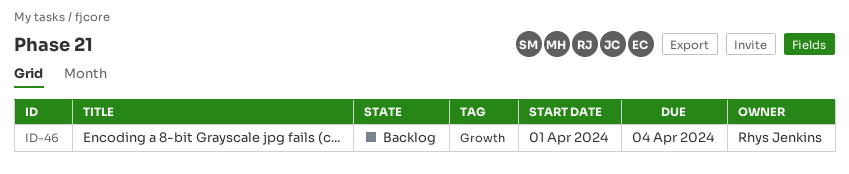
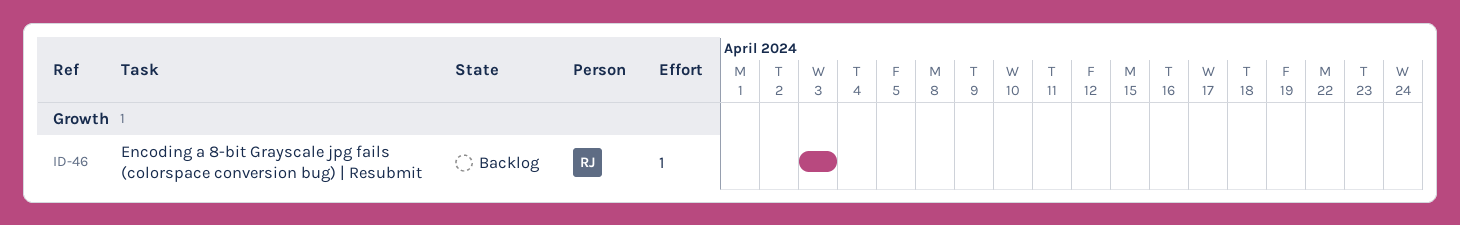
ID-46, start: Apr 1 -> Apr 3
ID-46, due: Apr 4 -> Apr 3

